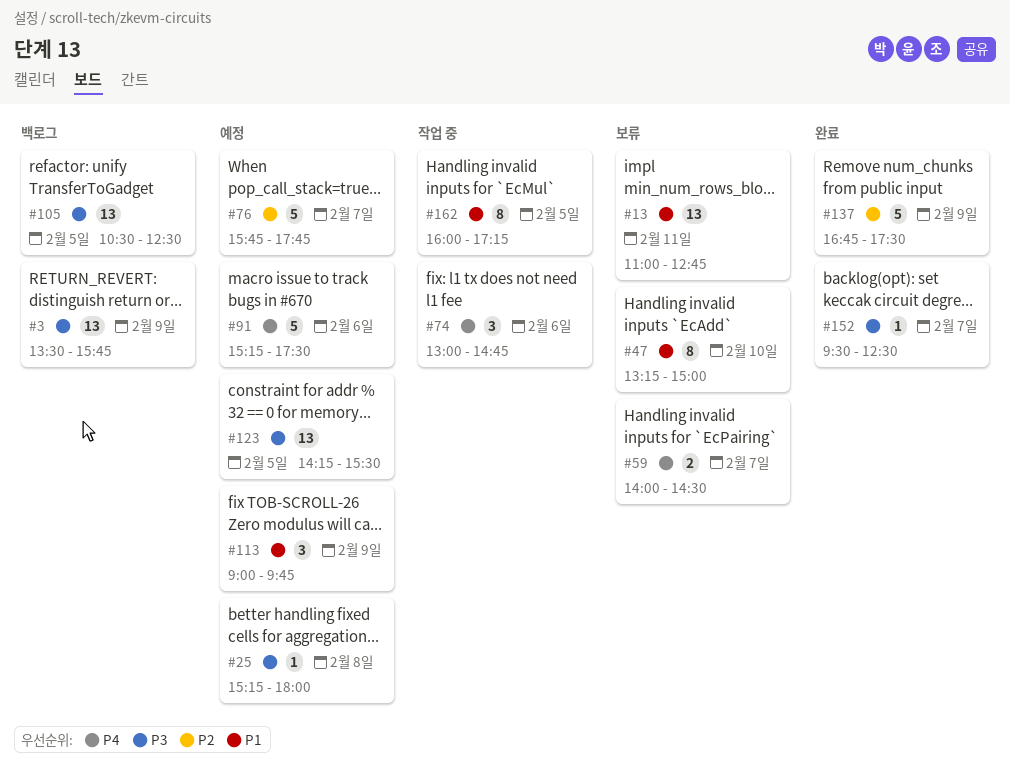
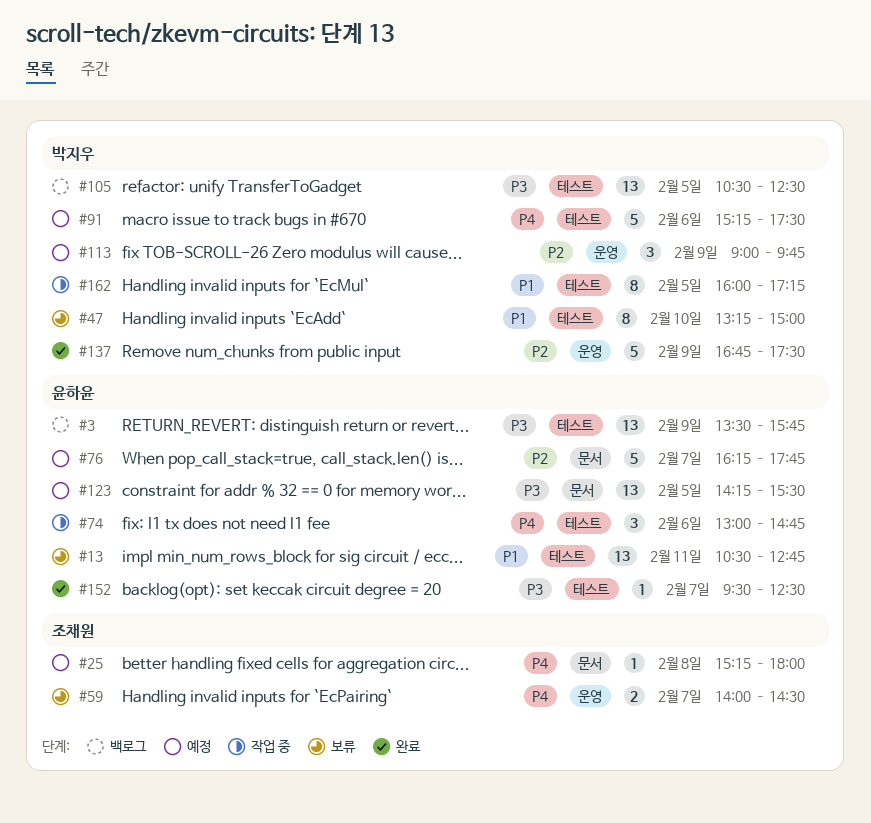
#13, begins: 11:00 -> 10:30
#25, priority: P3 -> P4
#76, begins: 15:45 -> 16:15
#113, priority: P1 -> P2

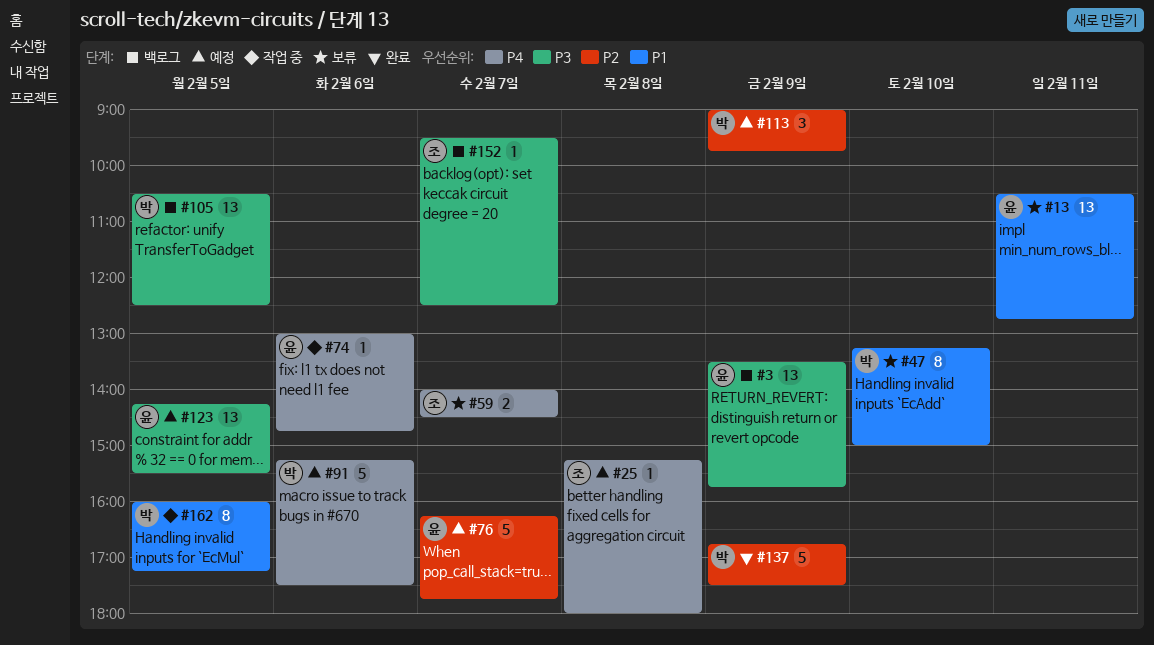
#74, estimate: 3 -> 1
#152, status: 완료 -> 백로그
#152, owner: 윤하윤 -> 조채원

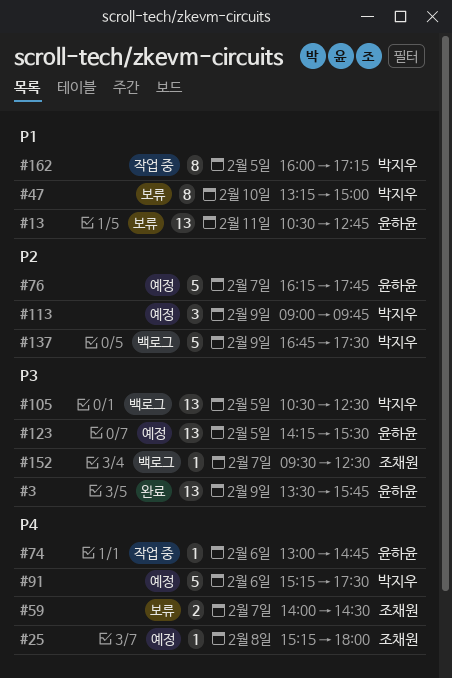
#3, status: 백로그 -> 완료
#137, status: 완료 -> 백로그

